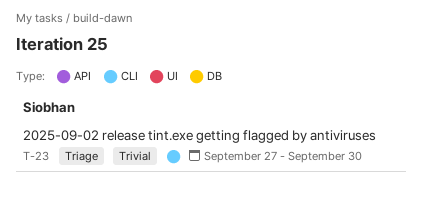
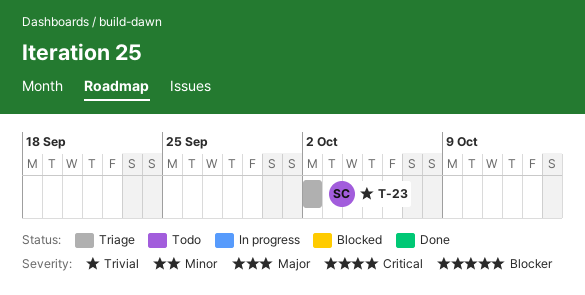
T-23, start: Sep 27 -> Oct 2
T-23, due: Sep 30 -> Oct 2

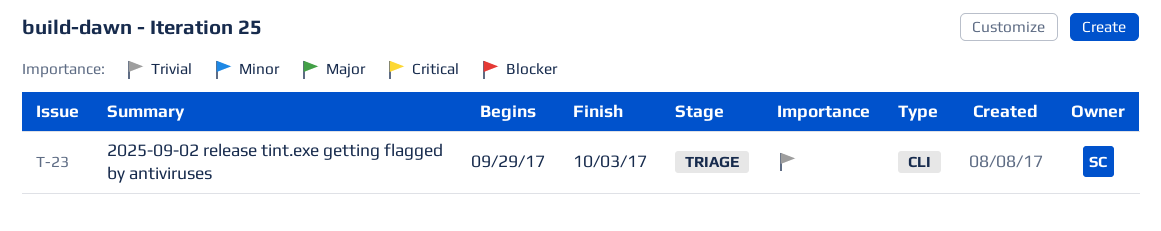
T-23, start: Oct 2 -> Sep 29
T-23, due: Oct 2 -> Oct 3

